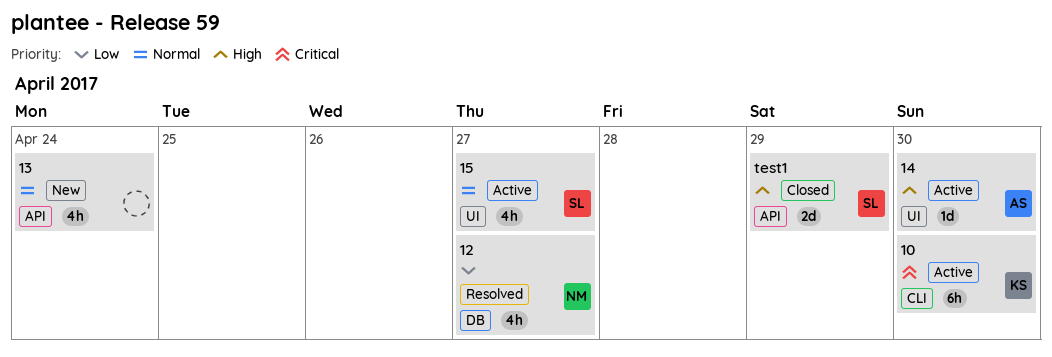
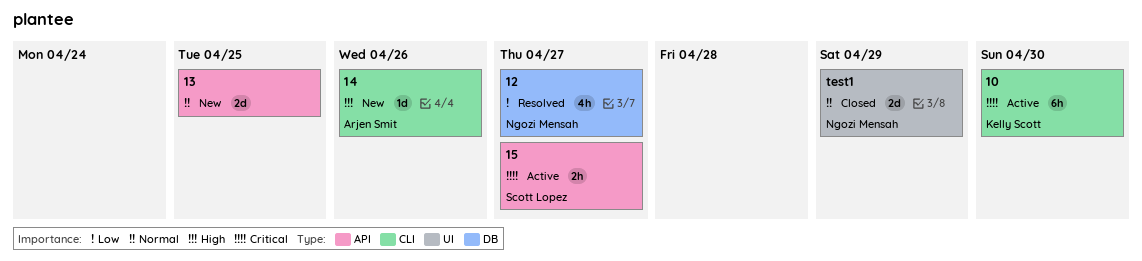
13, estimate: 4h -> 2d
13, due: Apr 24 -> Apr 25
14, status: Active -> New
14, label: UI -> CLI
14, due: Apr 30 -> Apr 26
15, priority: Normal -> Critical
15, label: UI -> API
15, estimate: 4h -> 2h
test1, owner: Scott Lopez -> Ngozi Mensah
test1, priority: High -> Normal
test1, label: API -> UI

